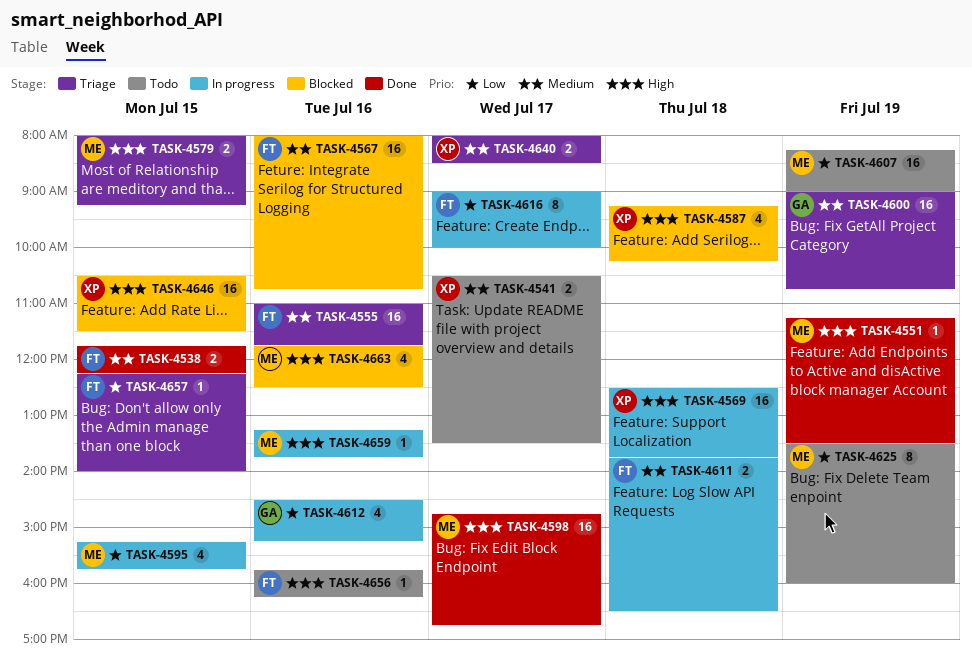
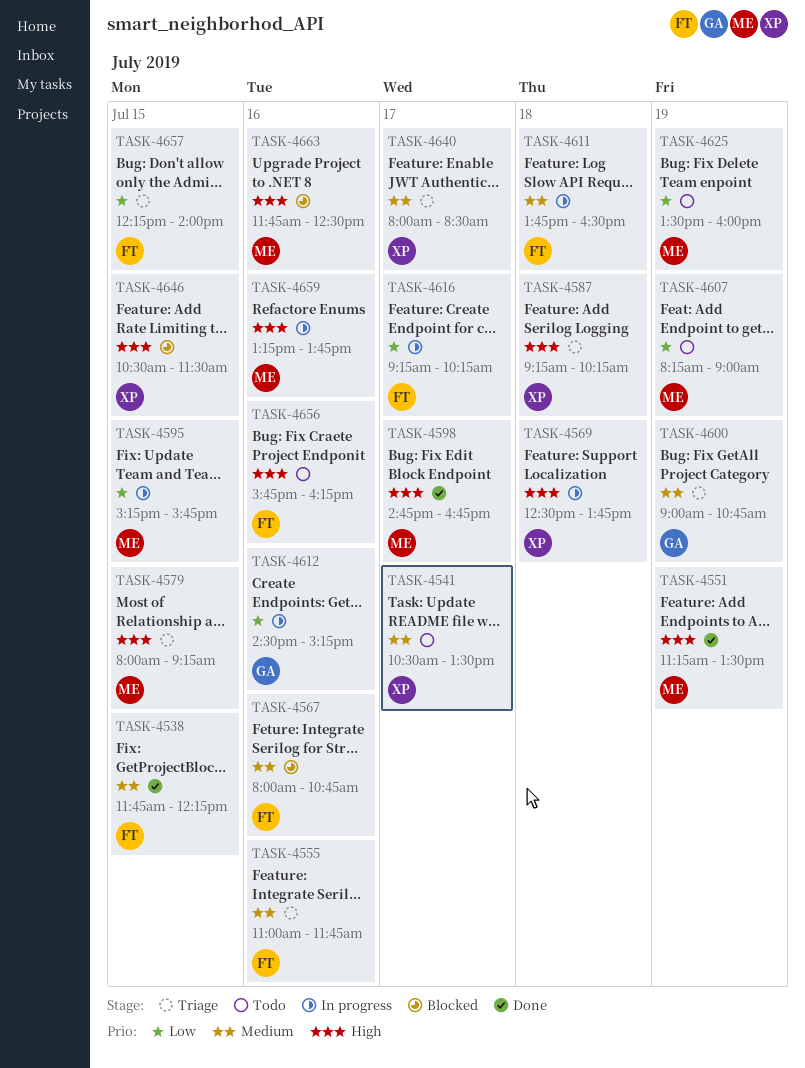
TASK-4587, status: Blocked -> Triage
TASK-4616, begins: 09:00 -> 09:15
TASK-4616, ends: 10:00 -> 10:15

